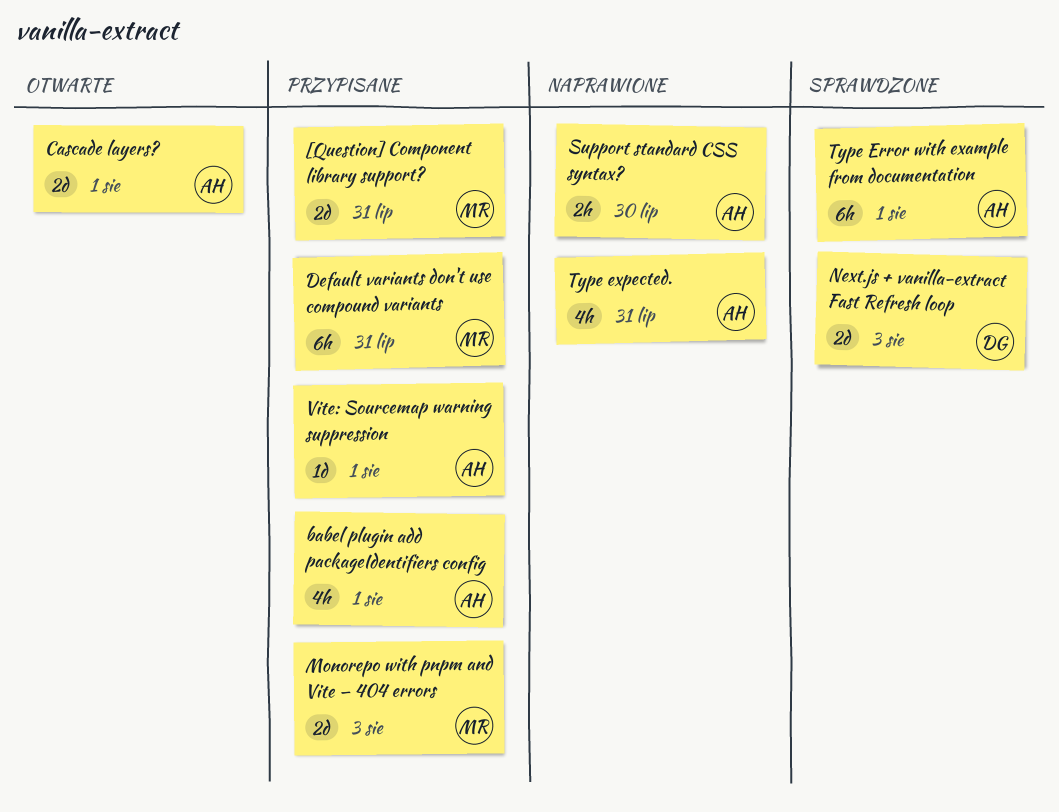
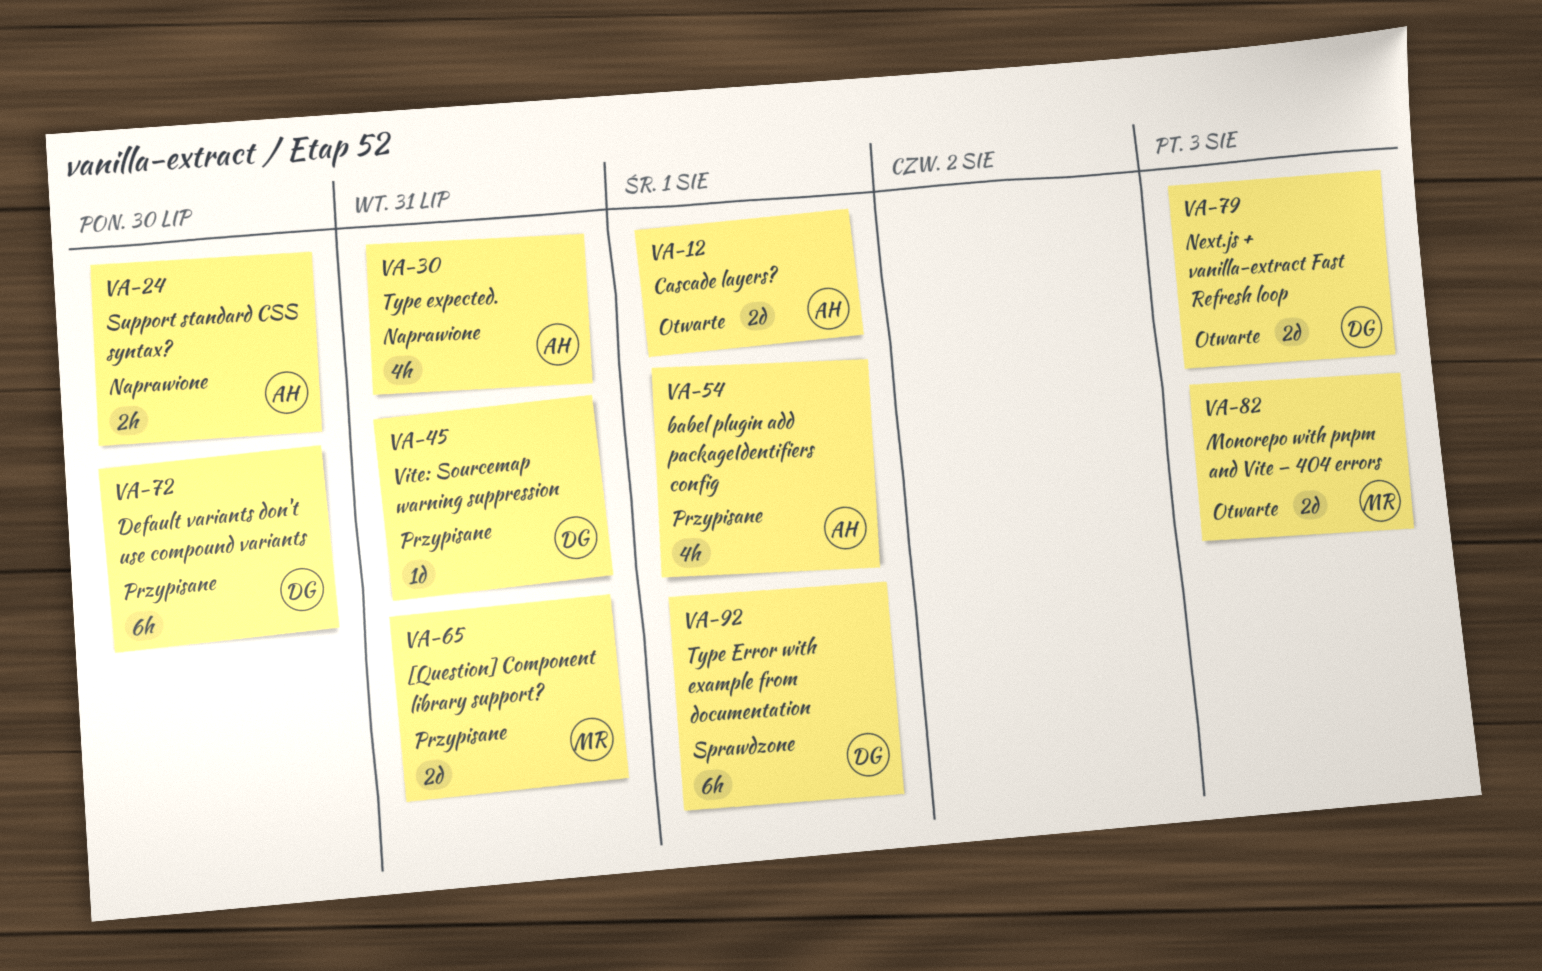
Default variants don't use compound variants, owner: MR -> DG
Default variants don't use compound variants, due: Jul 31 -> Jul 30
Monorepo with pnpm and Vite — 404 errors, status: Przypisane -> Otwarte
Next.js + vanilla-extract Fast Refresh loop, status: Sprawdzone -> Otwarte
Type Error with example from documentation, owner: AH -> DG
Vite: Sourcemap warning suppression, owner: AH -> DG
Vite: Sourcemap warning suppression, due: Aug 1 -> Jul 31

